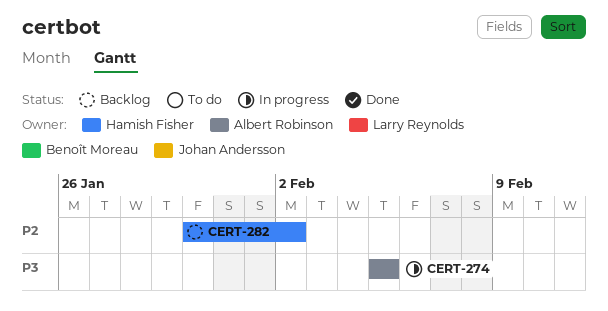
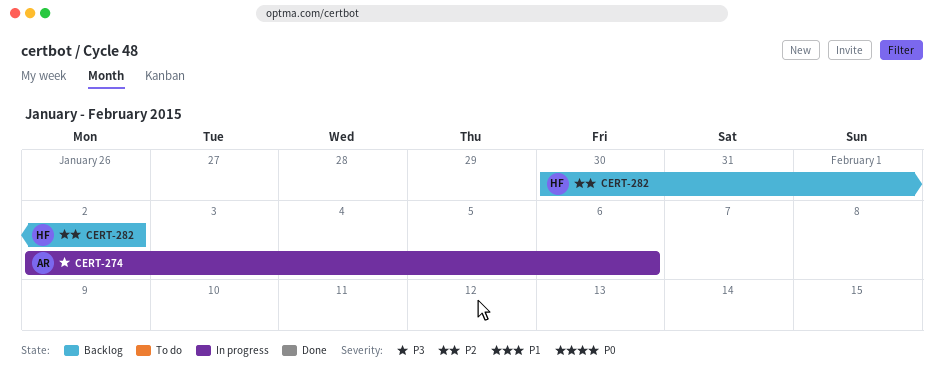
CERT-274, start: Feb 5 -> Feb 2
CERT-274, due: Feb 5 -> Feb 6

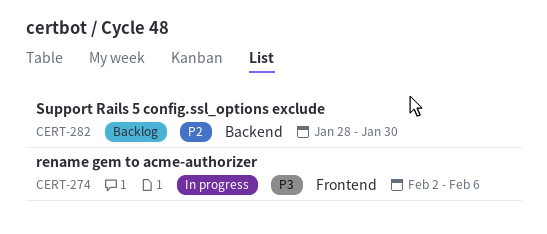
CERT-282, start: Jan 30 -> Jan 28
CERT-282, due: Feb 2 -> Jan 30

